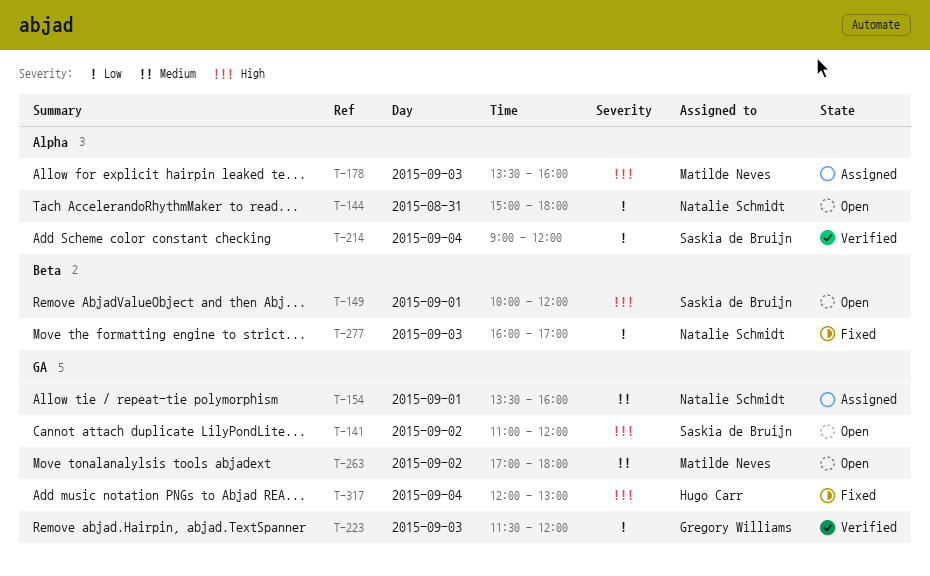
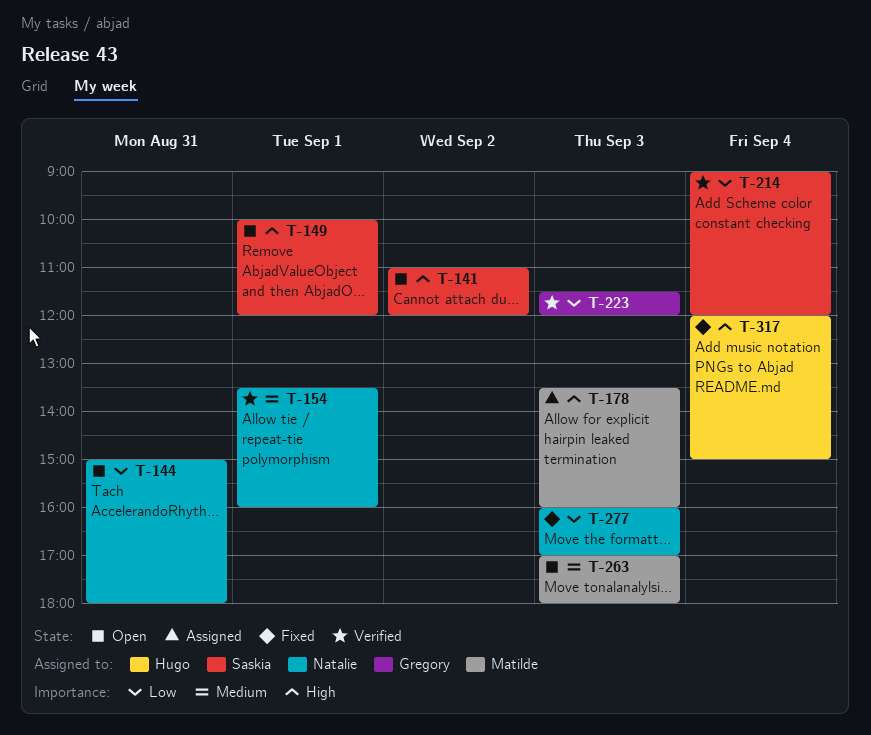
T-154, status: Assigned -> Verified
T-263, day: Sep 2 -> Sep 3
T-317, ends: 13:00 -> 15:00

